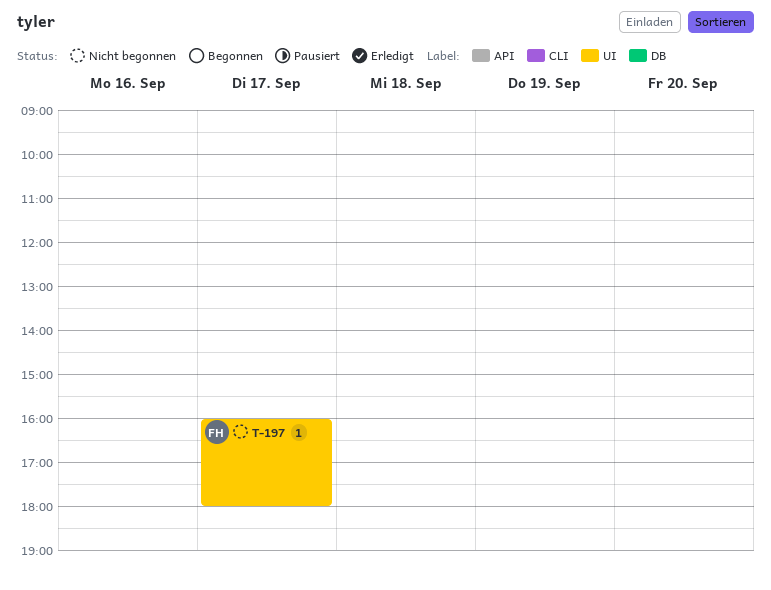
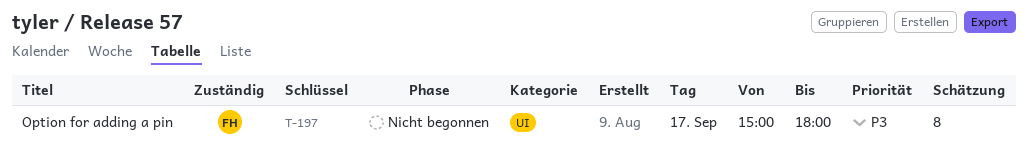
T-197, estimate: 1 -> 8
T-197, begins: 16:00 -> 15:00

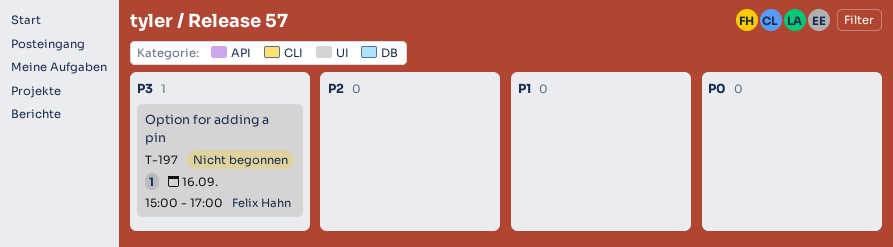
T-197, estimate: 8 -> 1
T-197, day: Sep 17 -> Sep 16
T-197, ends: 18:00 -> 17:00

